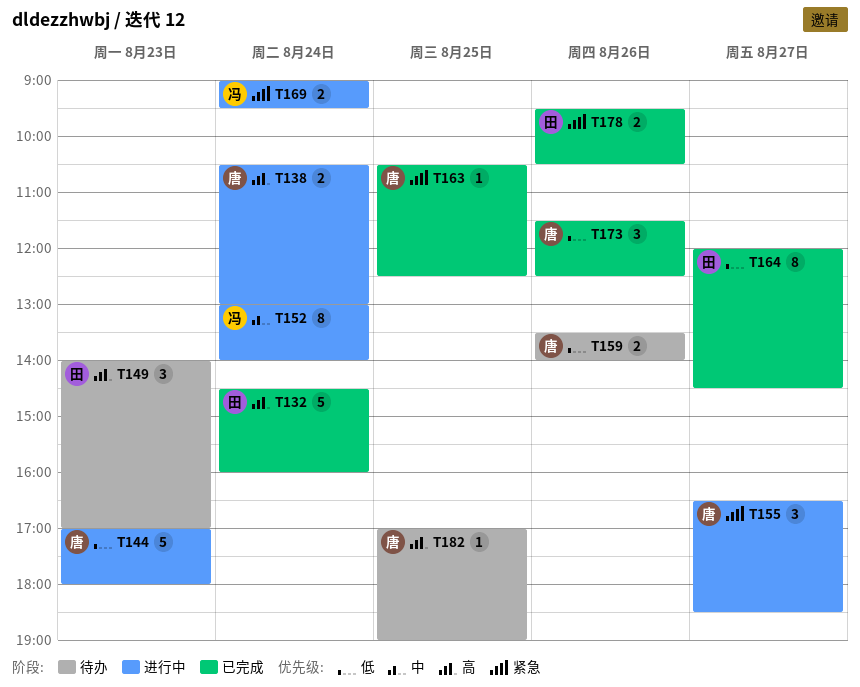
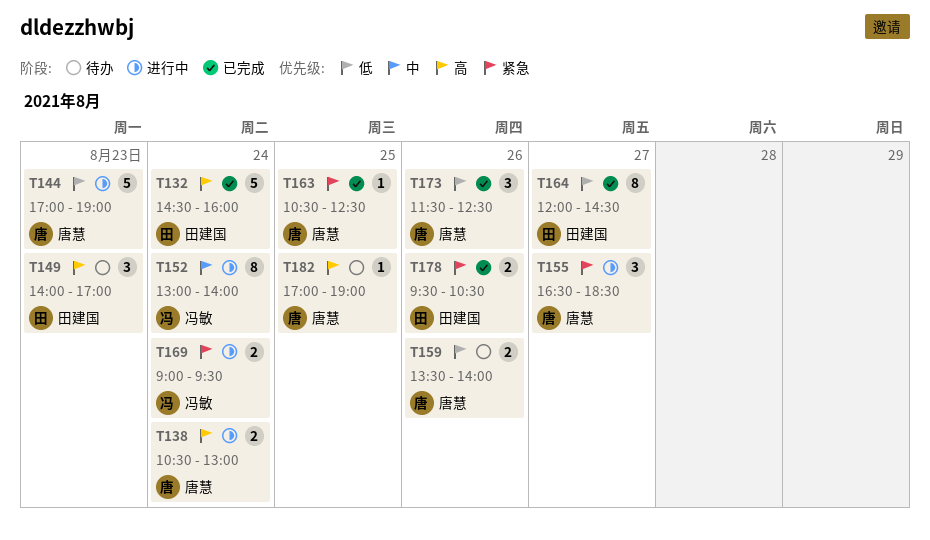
T144, ends: 18:00 -> 19:00

